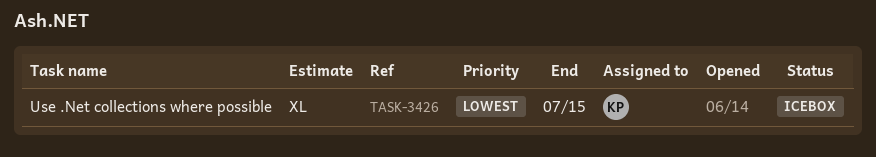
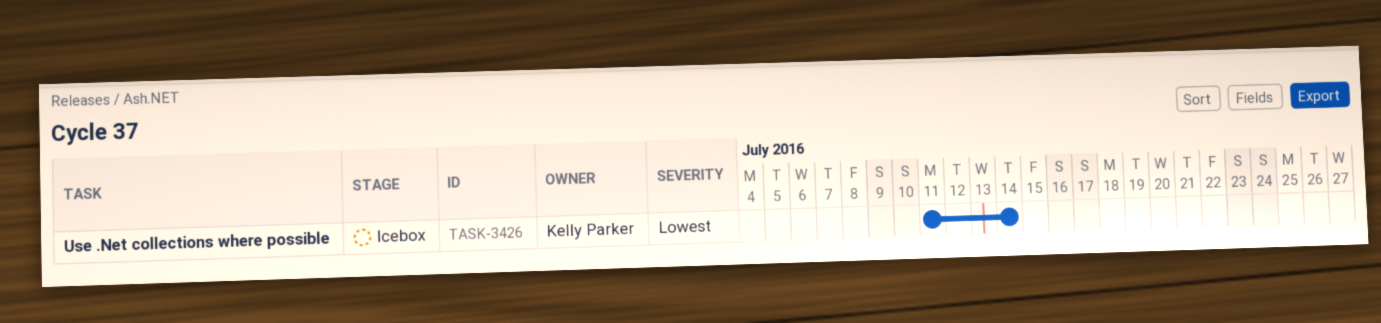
TASK-3426, due: Jul 15 -> Jul 14

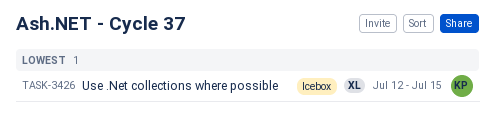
TASK-3426, start: Jul 11 -> Jul 12
TASK-3426, due: Jul 14 -> Jul 15

